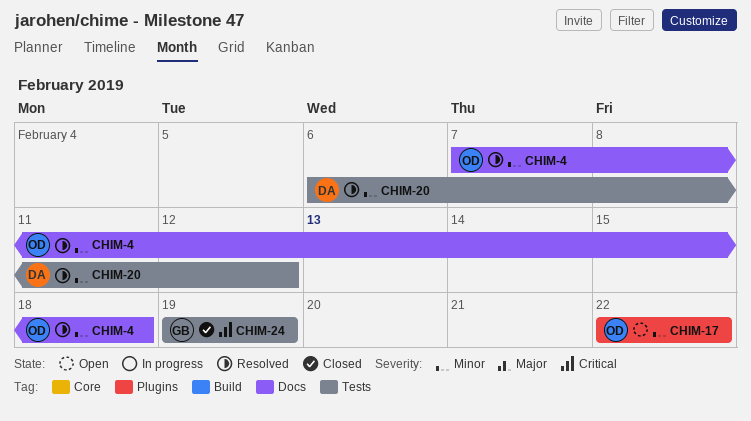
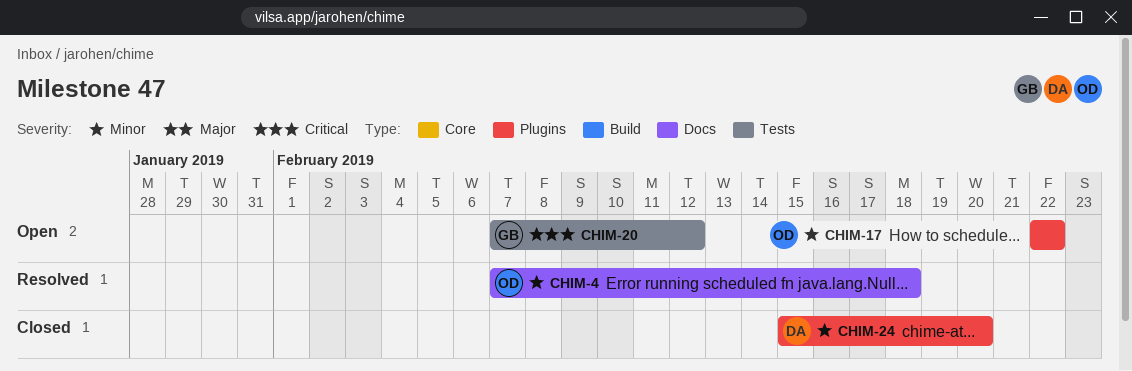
CHIM-20, status: Resolved -> Open
CHIM-20, owner: DA -> GB
CHIM-20, priority: Minor -> Critical
CHIM-20, start: Feb 6 -> Feb 7
CHIM-24, owner: GB -> DA
CHIM-24, priority: Critical -> Minor
CHIM-24, label: Tests -> Plugins
CHIM-24, start: Feb 19 -> Feb 15
CHIM-24, due: Feb 19 -> Feb 20

